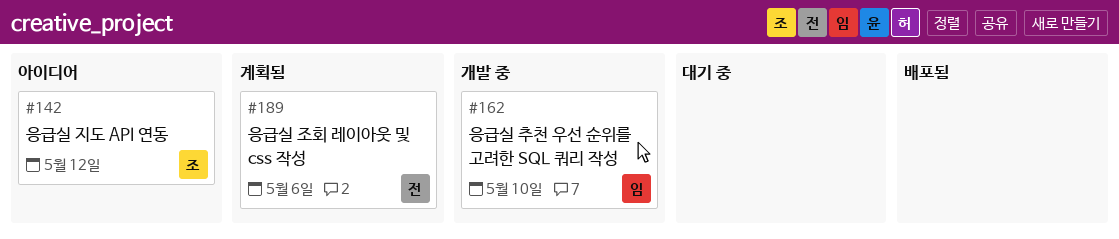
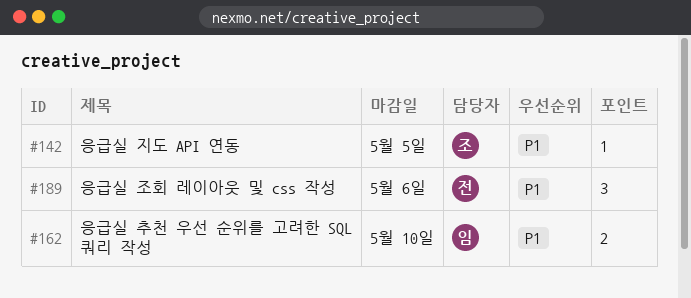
#142, due: May 12 -> May 5

